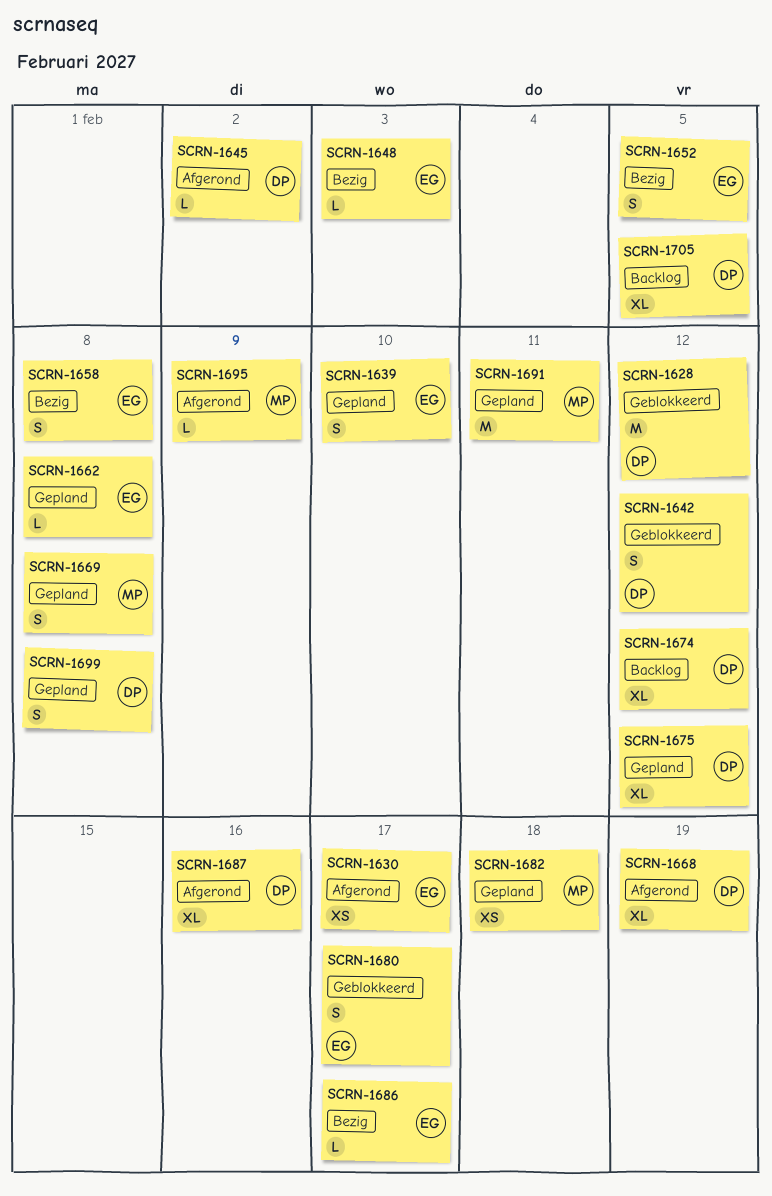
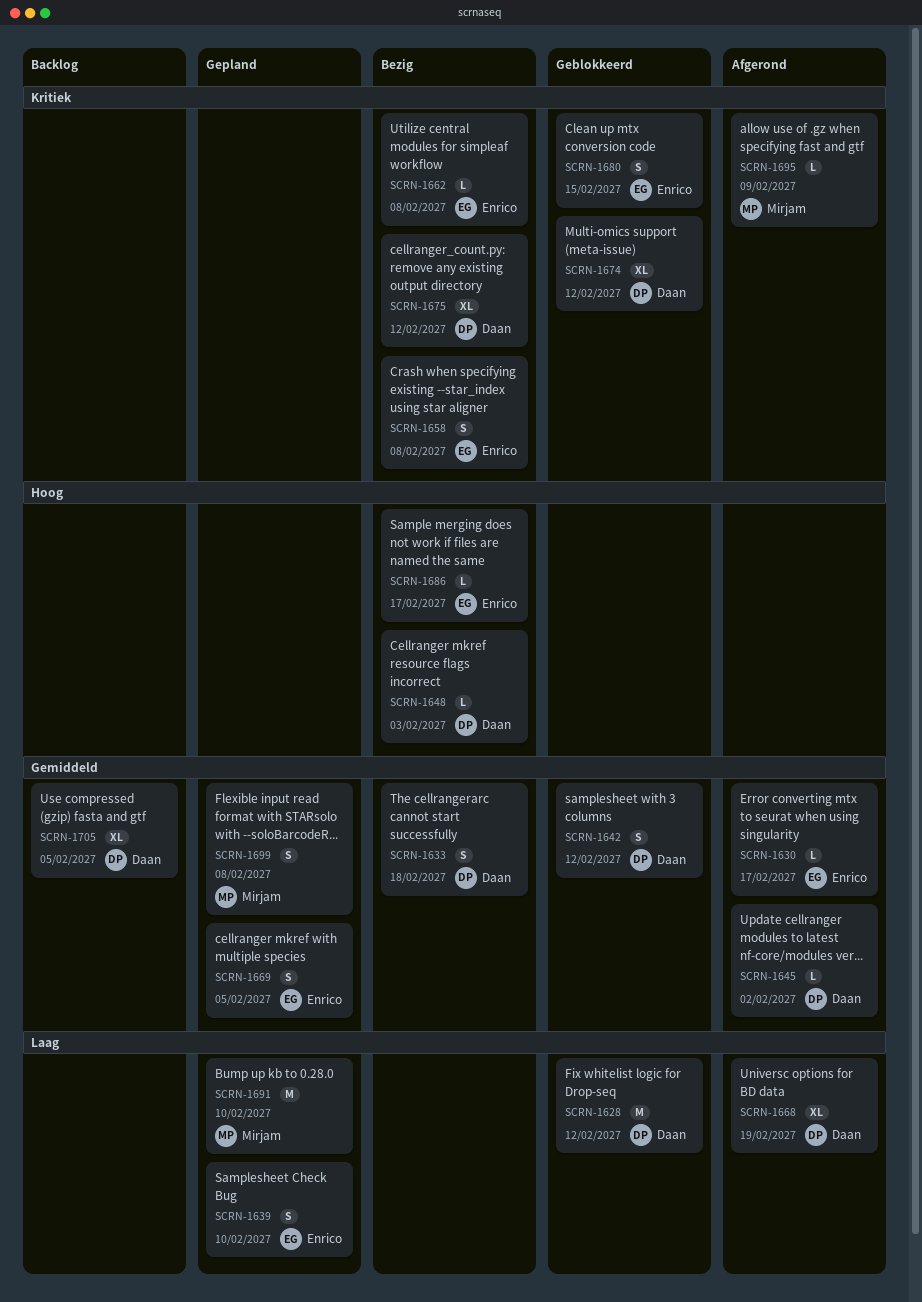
SCRN-1630, estimate: XS -> L
SCRN-1633: none -> present
SCRN-1648, owner: Enrico -> Daan
SCRN-1652: present -> none
SCRN-1662, status: Gepland -> Bezig
SCRN-1669, owner: Mirjam -> Enrico
SCRN-1669, due: Feb 8 -> Feb 5
SCRN-1674, status: Backlog -> Geblokkeerd
SCRN-1675, status: Gepland -> Bezig
SCRN-1680, due: Feb 17 -> Feb 15
SCRN-1682: present -> none
SCRN-1687: present -> none
SCRN-1691, due: Feb 11 -> Feb 10
SCRN-1699, owner: Daan -> Mirjam

